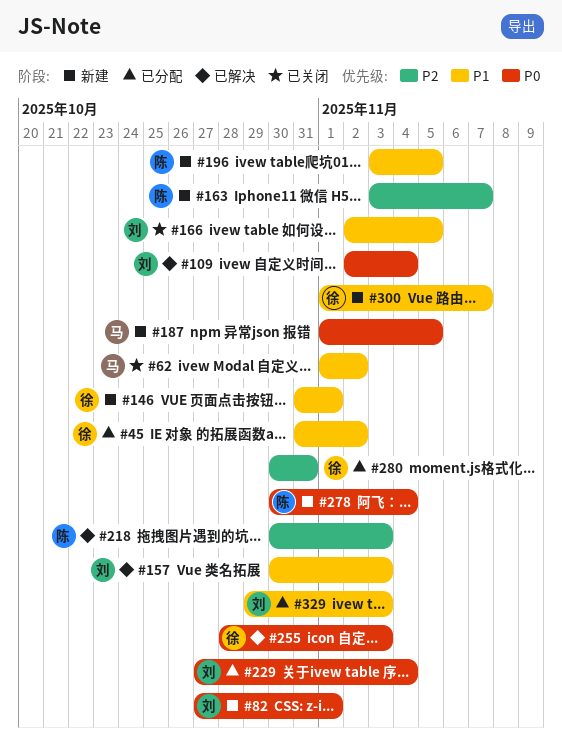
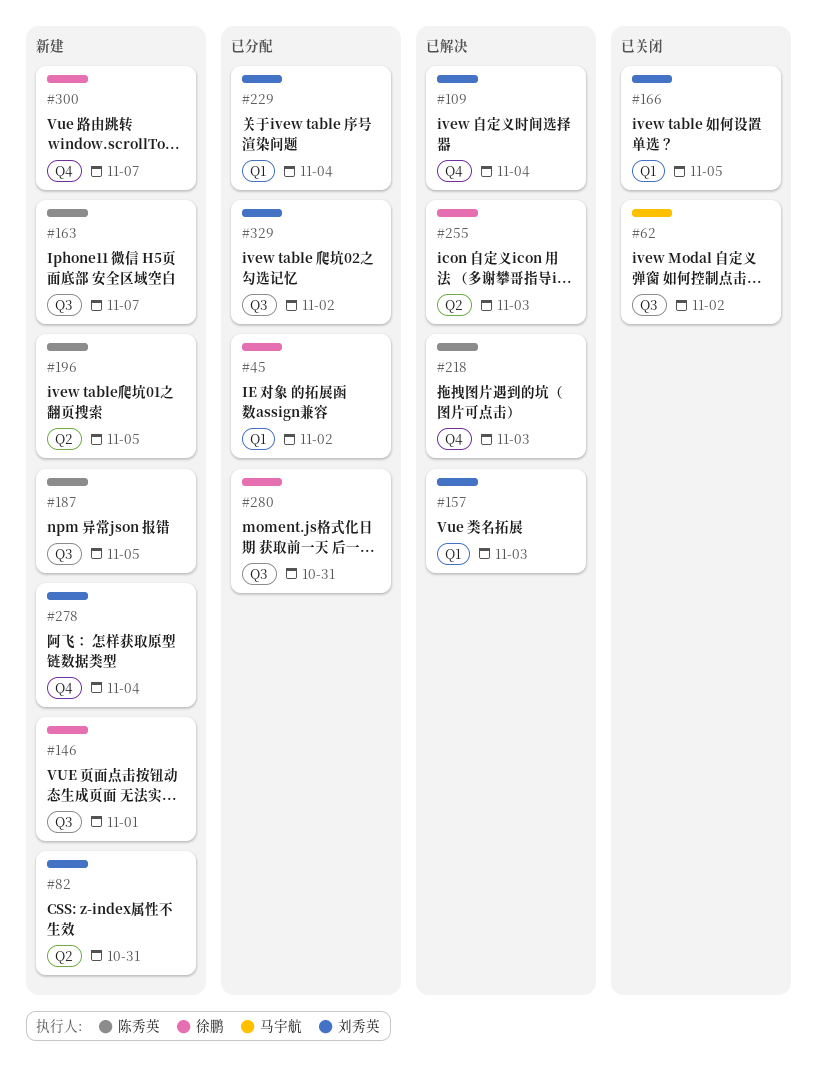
#82, due: Nov 1 -> Oct 31
#187, owner: 马宇航 -> 陈秀英
#278, owner: 陈秀英 -> 刘秀英
#329, due: Nov 3 -> Nov 2

